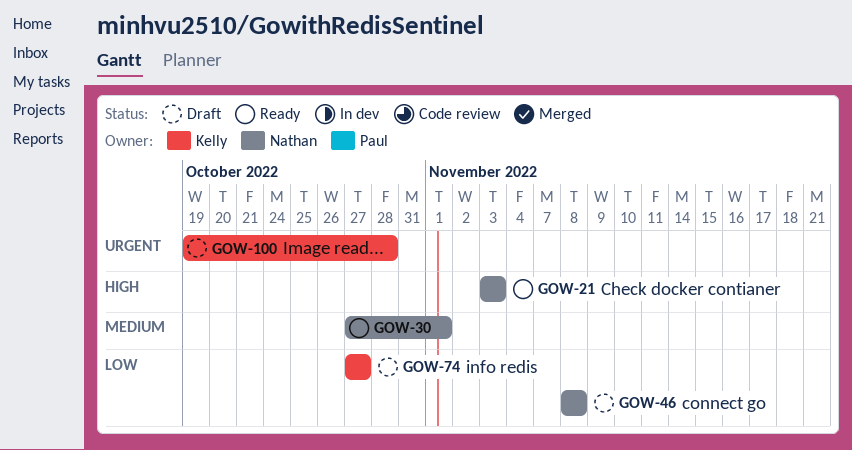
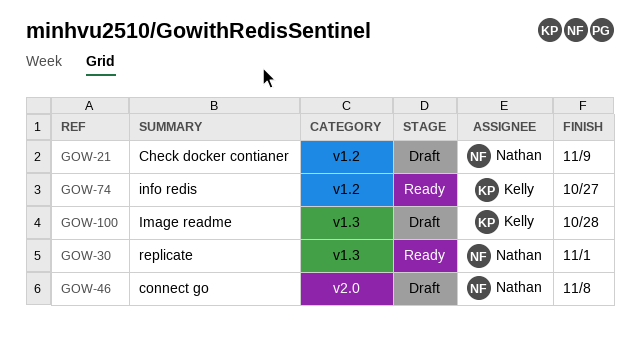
GOW-21, status: Ready -> Draft
GOW-21, due: Nov 3 -> Nov 9
GOW-74, status: Draft -> Ready

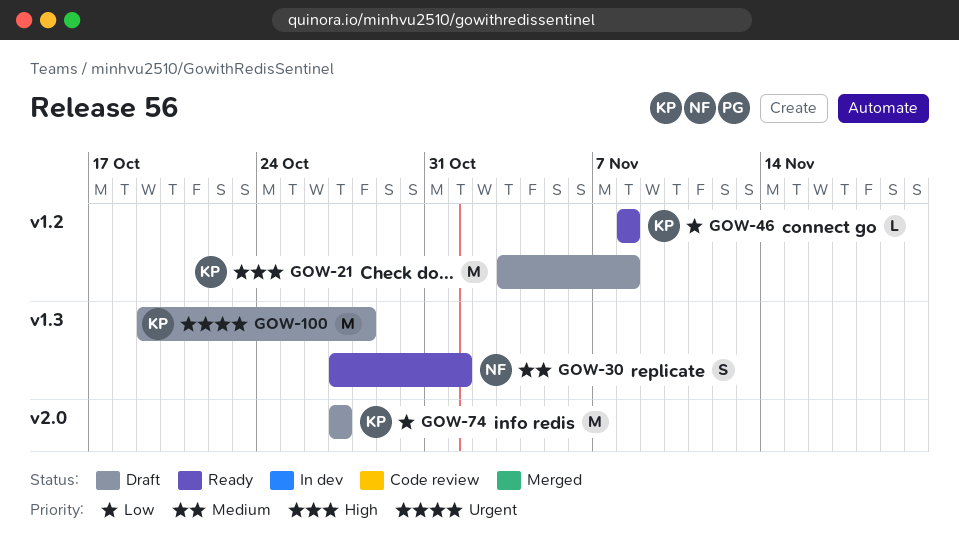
GOW-21, owner: Nathan -> Kelly
GOW-21, due: Nov 9 -> Nov 8
GOW-46, status: Draft -> Ready
GOW-46, owner: Nathan -> Kelly
GOW-46, label: v2.0 -> v1.2
GOW-74, status: Ready -> Draft
GOW-74, label: v1.2 -> v2.0

